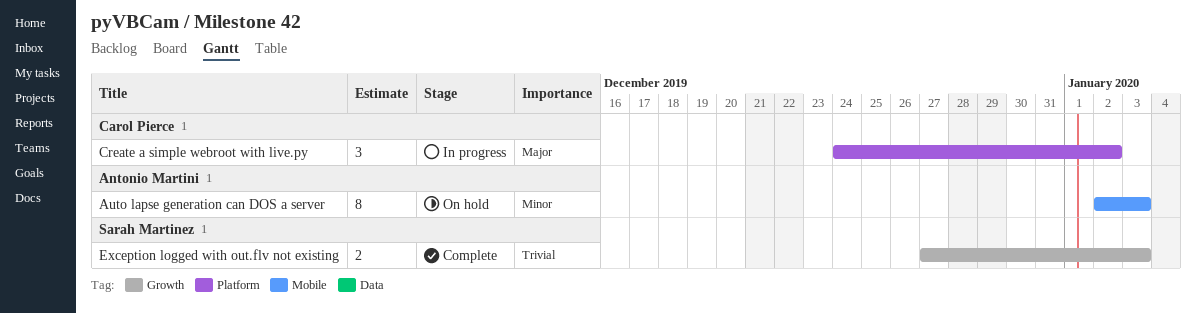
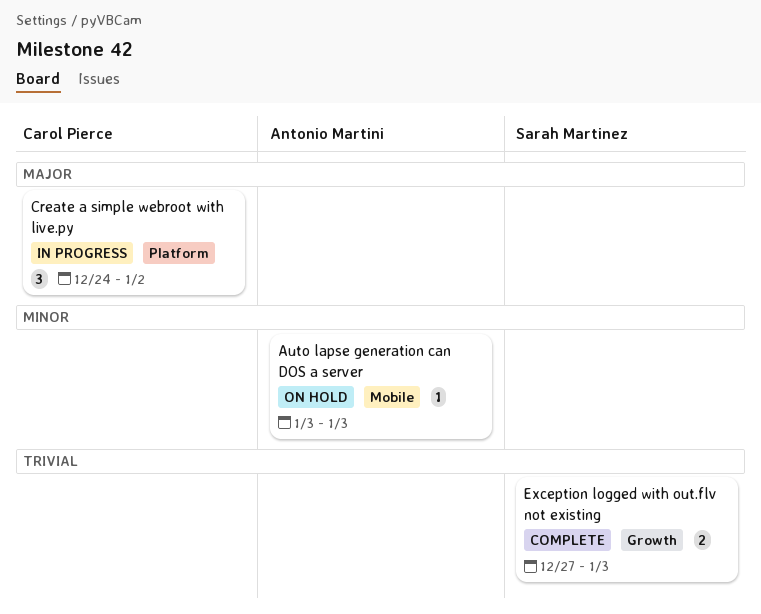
Auto lapse generation can DOS a server, estimate: 8 -> 1
Auto lapse generation can DOS a server, start: Jan 2 -> Jan 3

